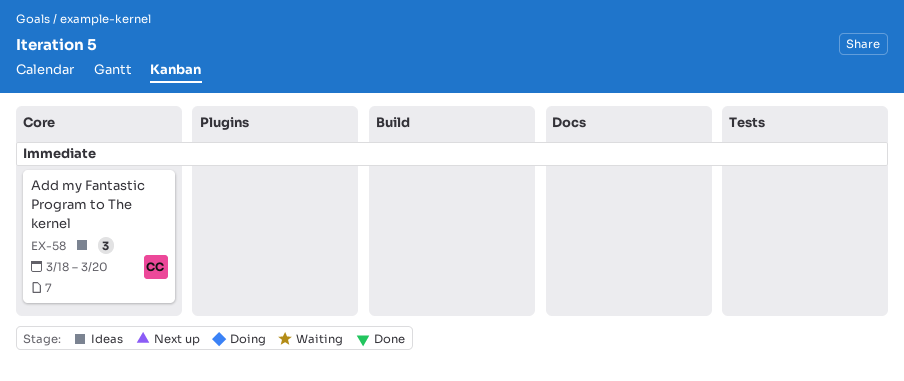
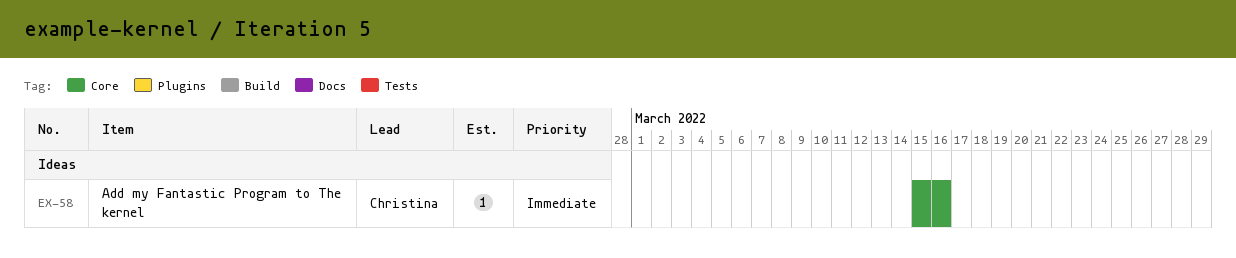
EX-58, estimate: 3 -> 1
EX-58, start: Mar 18 -> Mar 15
EX-58, due: Mar 20 -> Mar 16

